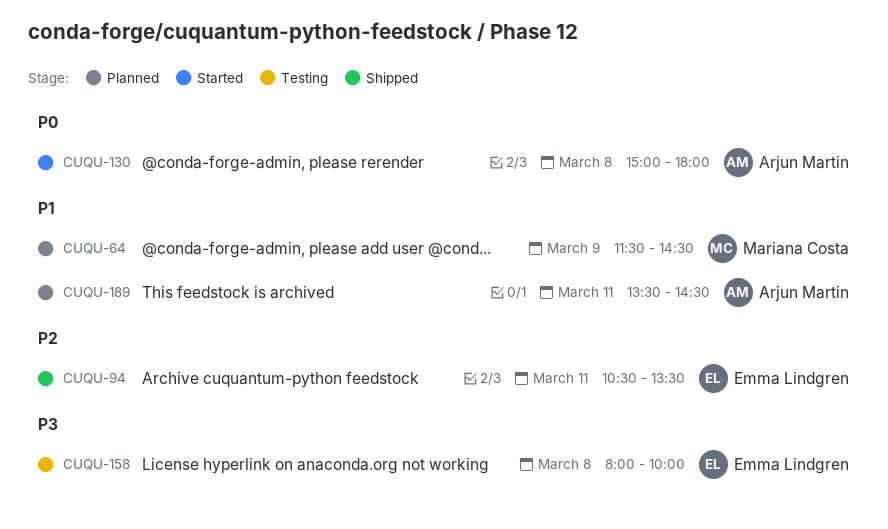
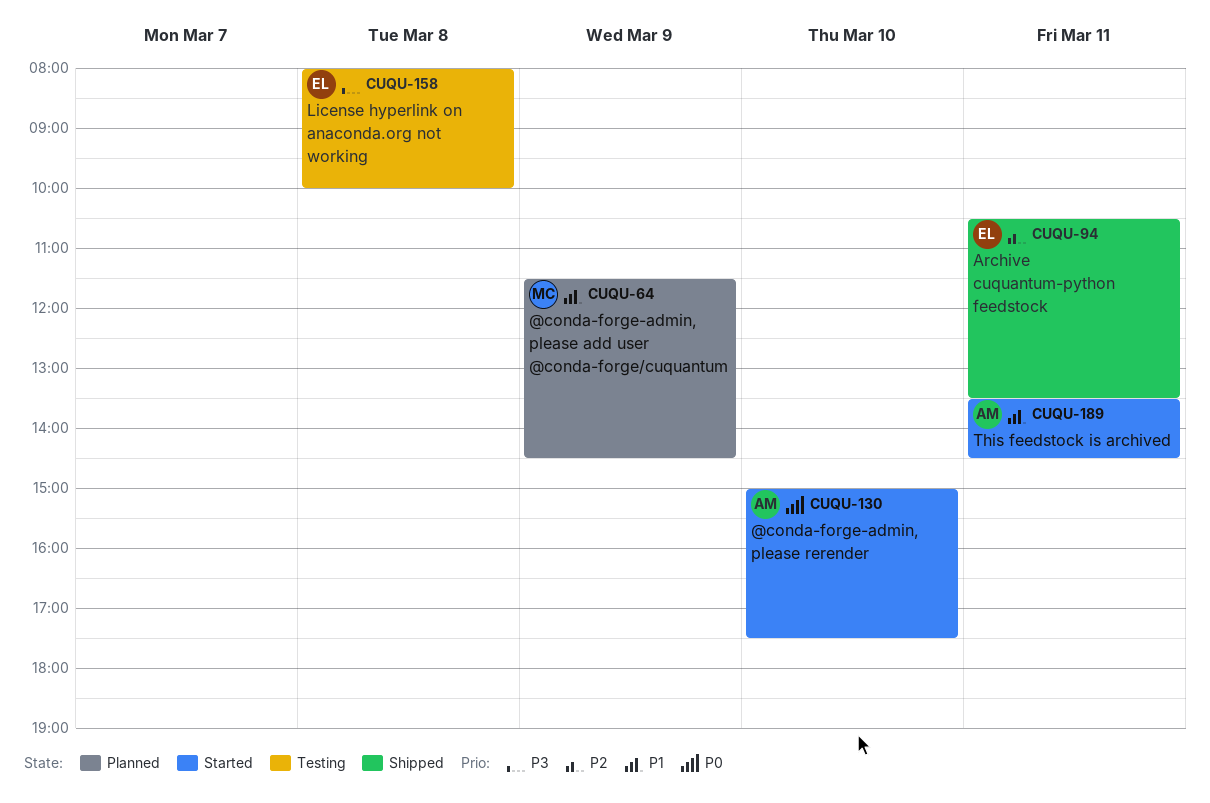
CUQU-130, day: Mar 8 -> Mar 10
CUQU-130, ends: 18:00 -> 17:30
CUQU-189, status: Planned -> Started

